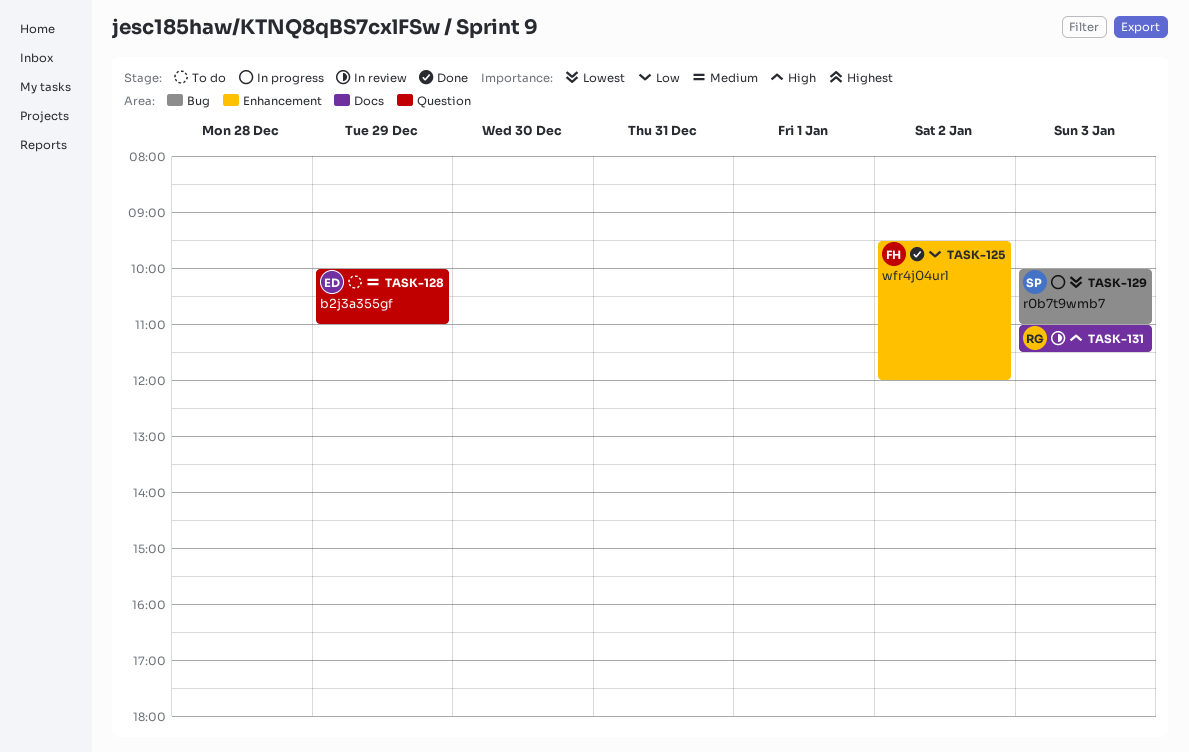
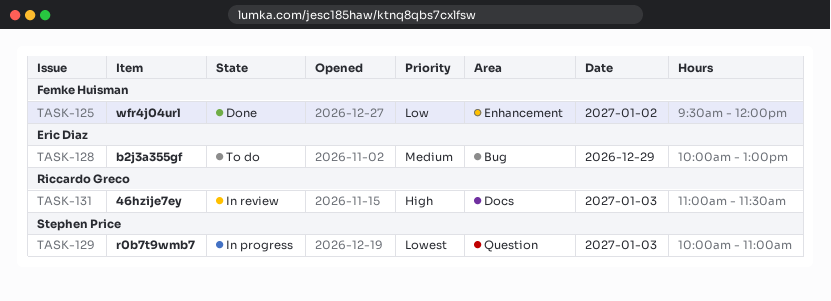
TASK-128, label: Question -> Bug
TASK-128, ends: 11:00 -> 13:00
TASK-129, label: Bug -> Question

